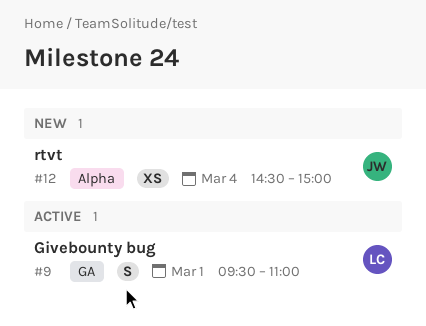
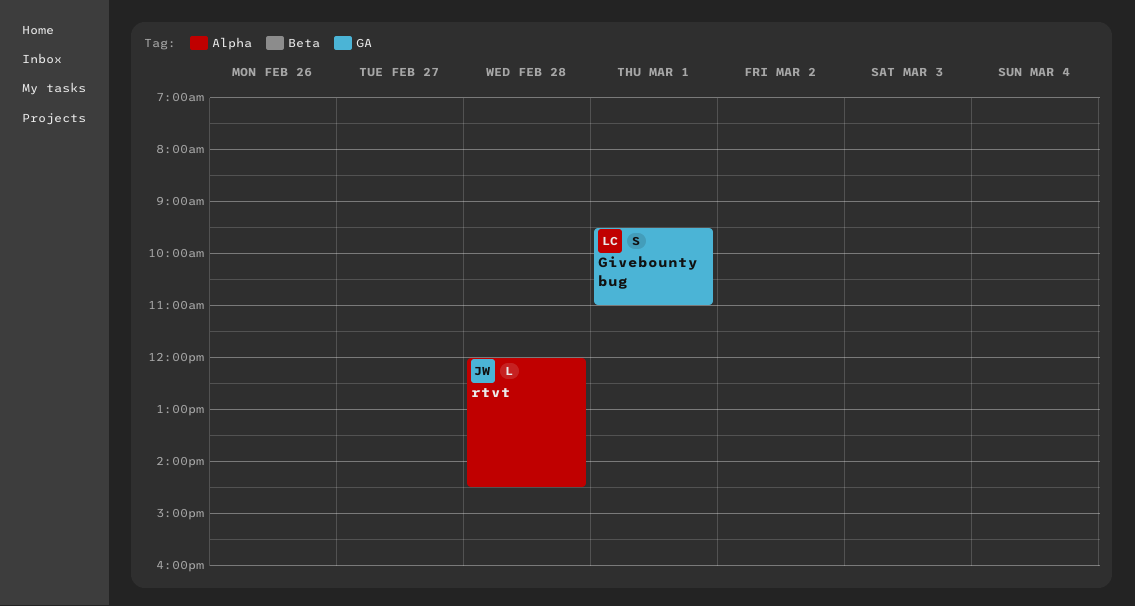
rtvt, estimate: XS -> L
rtvt, day: Mar 4 -> Feb 28
rtvt, begins: 14:30 -> 12:00
rtvt, ends: 15:00 -> 14:30

